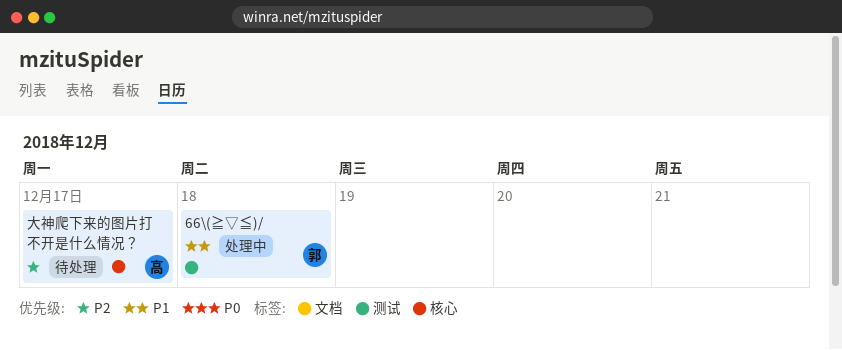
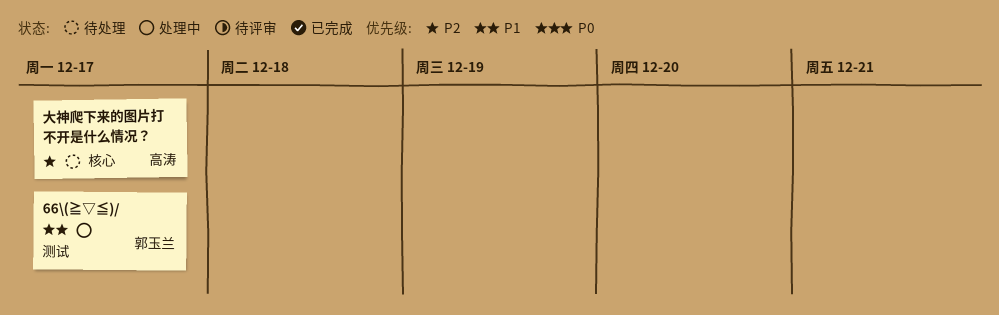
66\(≧▽≦)/, due: Dec 18 -> Dec 17

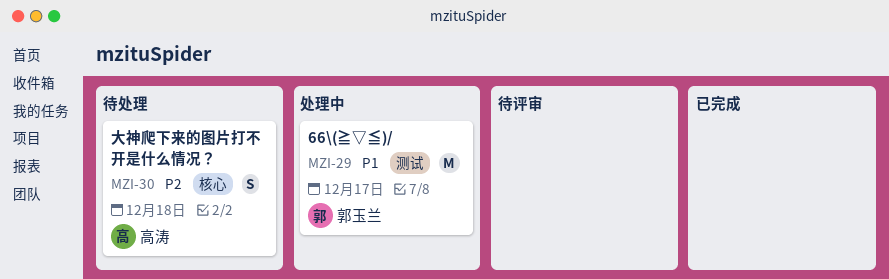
大神爬下来的图片打不开是什么情况？, due: Dec 17 -> Dec 18

